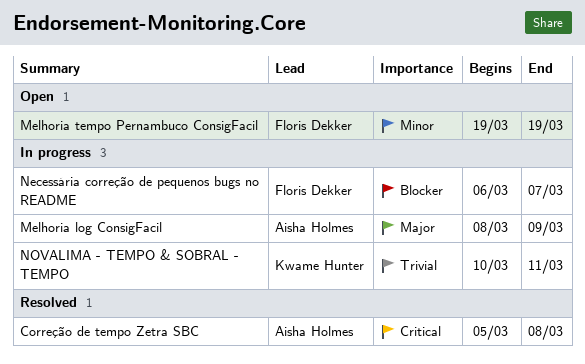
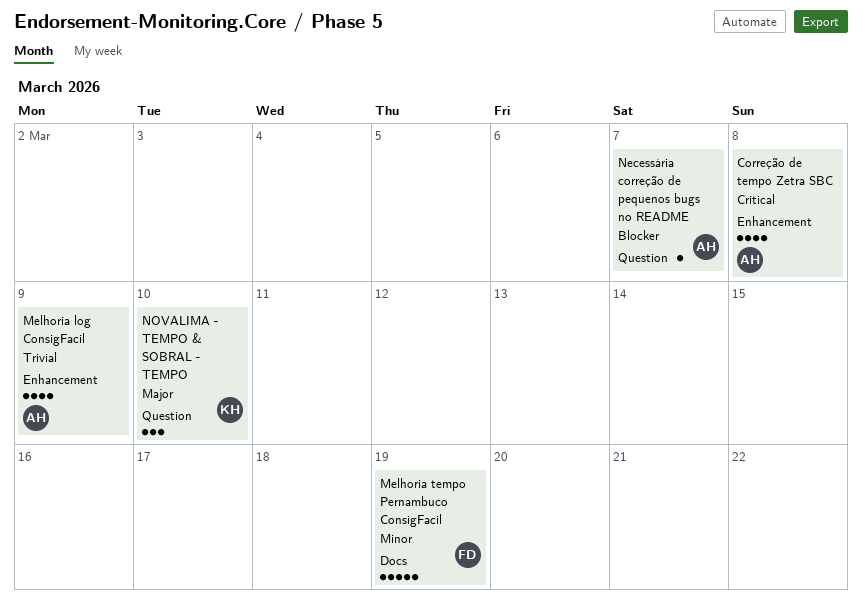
Melhoria log ConsigFacil, priority: Major -> Trivial
Necessária correção de pequenos bugs no README, owner: Floris Dekker -> Aisha Holmes
NOVALIMA - TEMPO & SOBRAL - TEMPO, priority: Trivial -> Major
NOVALIMA - TEMPO & SOBRAL - TEMPO, due: Mar 11 -> Mar 10

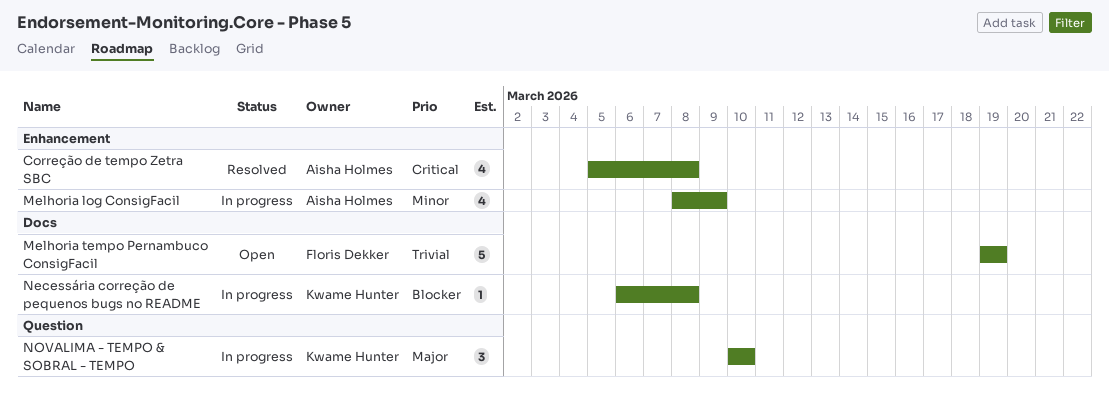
Melhoria log ConsigFacil, priority: Trivial -> Minor
Melhoria tempo Pernambuco ConsigFacil, priority: Minor -> Trivial
Necessária correção de pequenos bugs no README, owner: Aisha Holmes -> Kwame Hunter
Necessária correção de pequenos bugs no README, label: Question -> Docs
Necessária correção de pequenos bugs no README, due: Mar 7 -> Mar 8

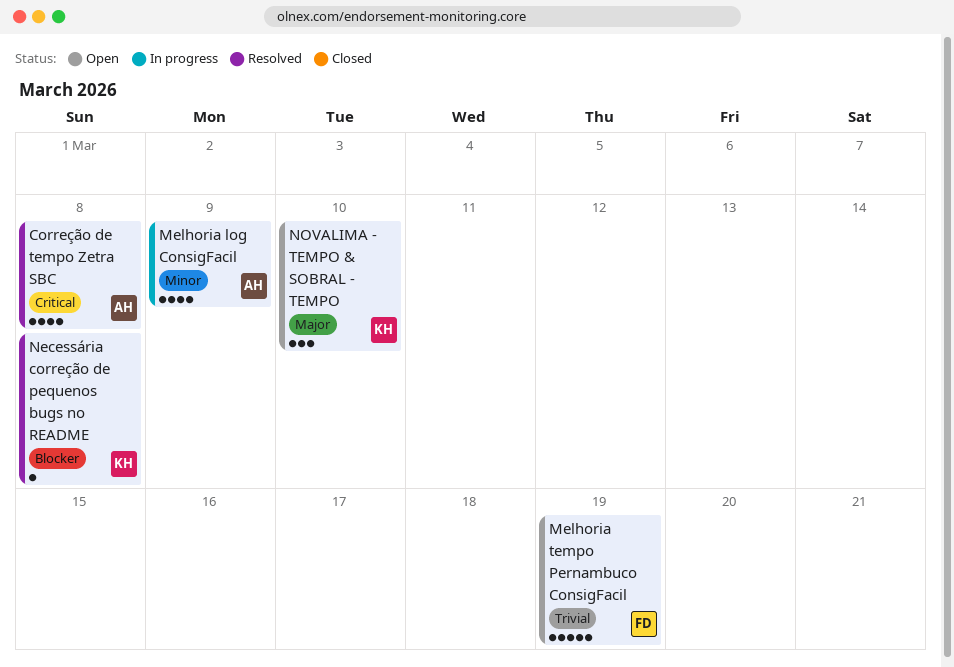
Necessária correção de pequenos bugs no README, status: In progress -> Resolved
NOVALIMA - TEMPO & SOBRAL - TEMPO, status: In progress -> Open

